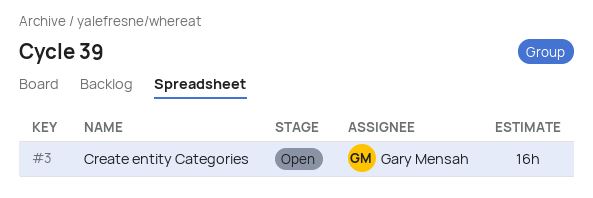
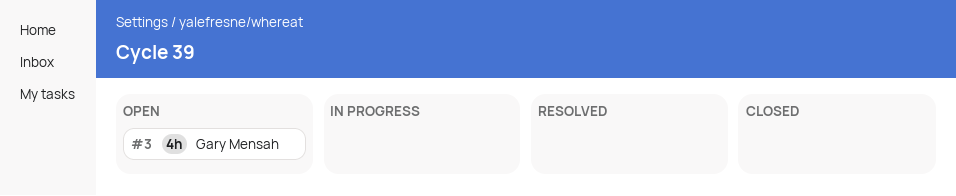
#3, estimate: 16h -> 4h

